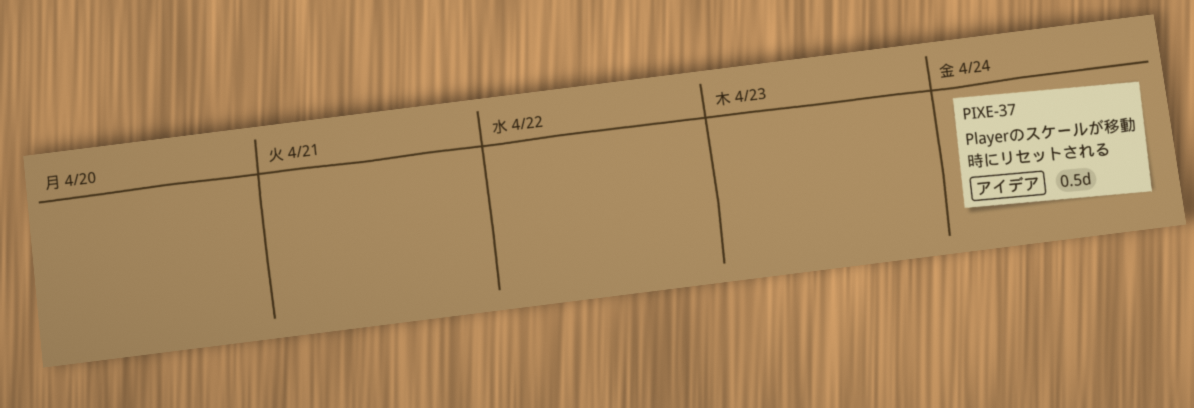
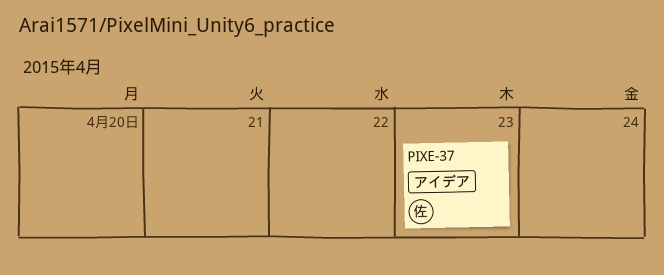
PIXE-37, due: Apr 24 -> Apr 23

